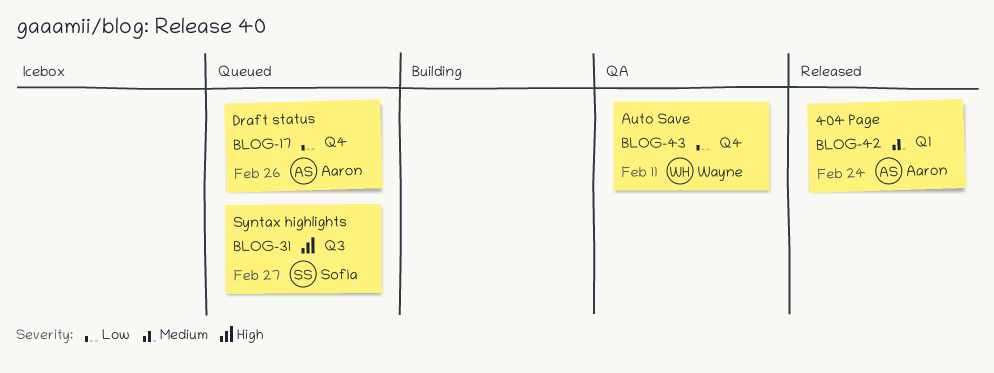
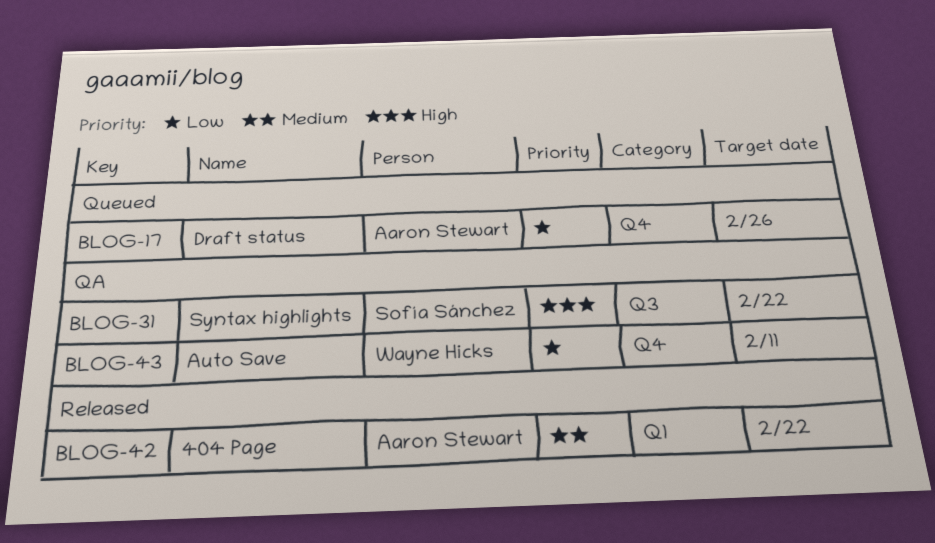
BLOG-31, status: Queued -> QA
BLOG-31, due: Feb 27 -> Feb 22
BLOG-42, due: Feb 24 -> Feb 22

